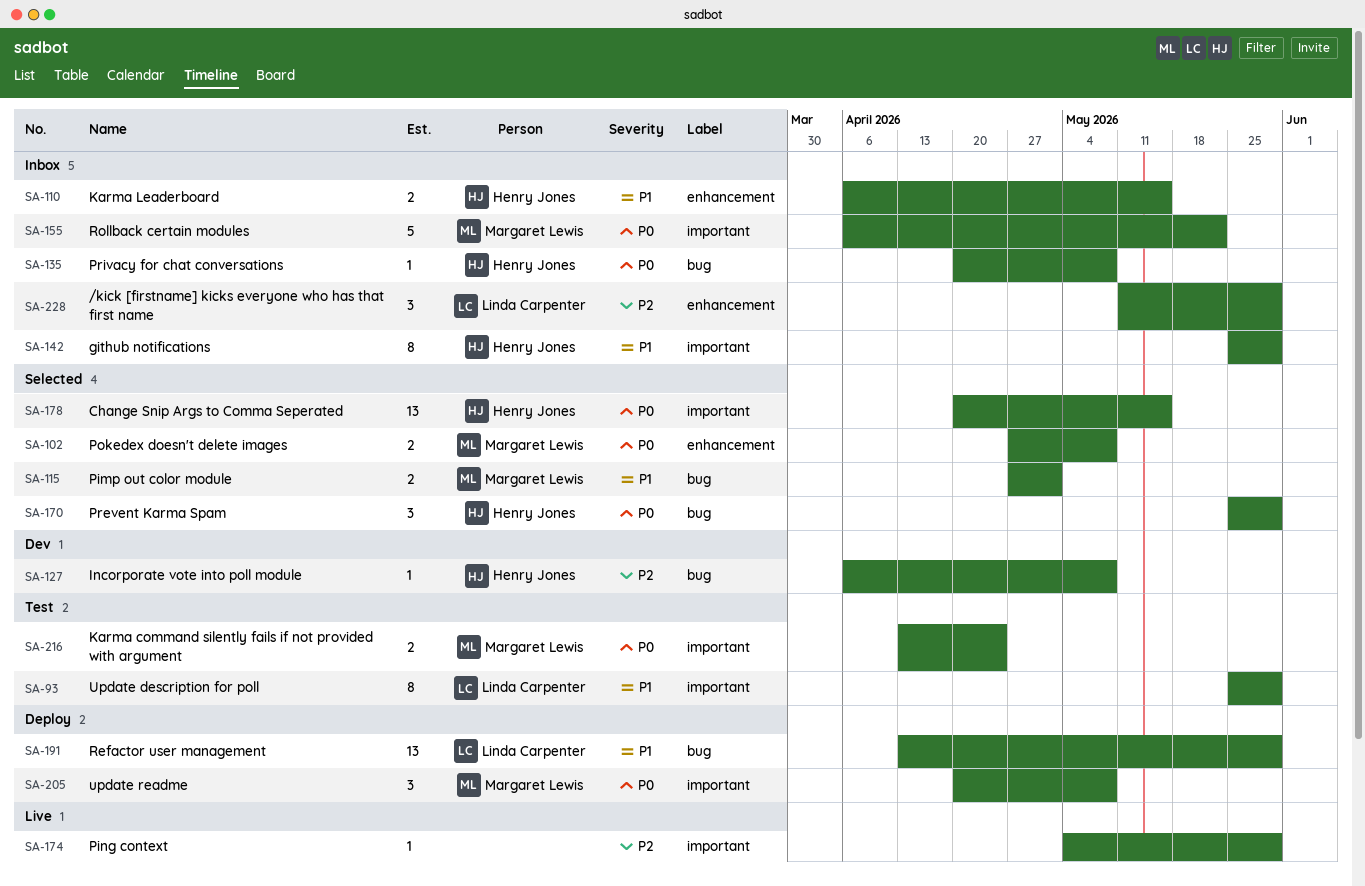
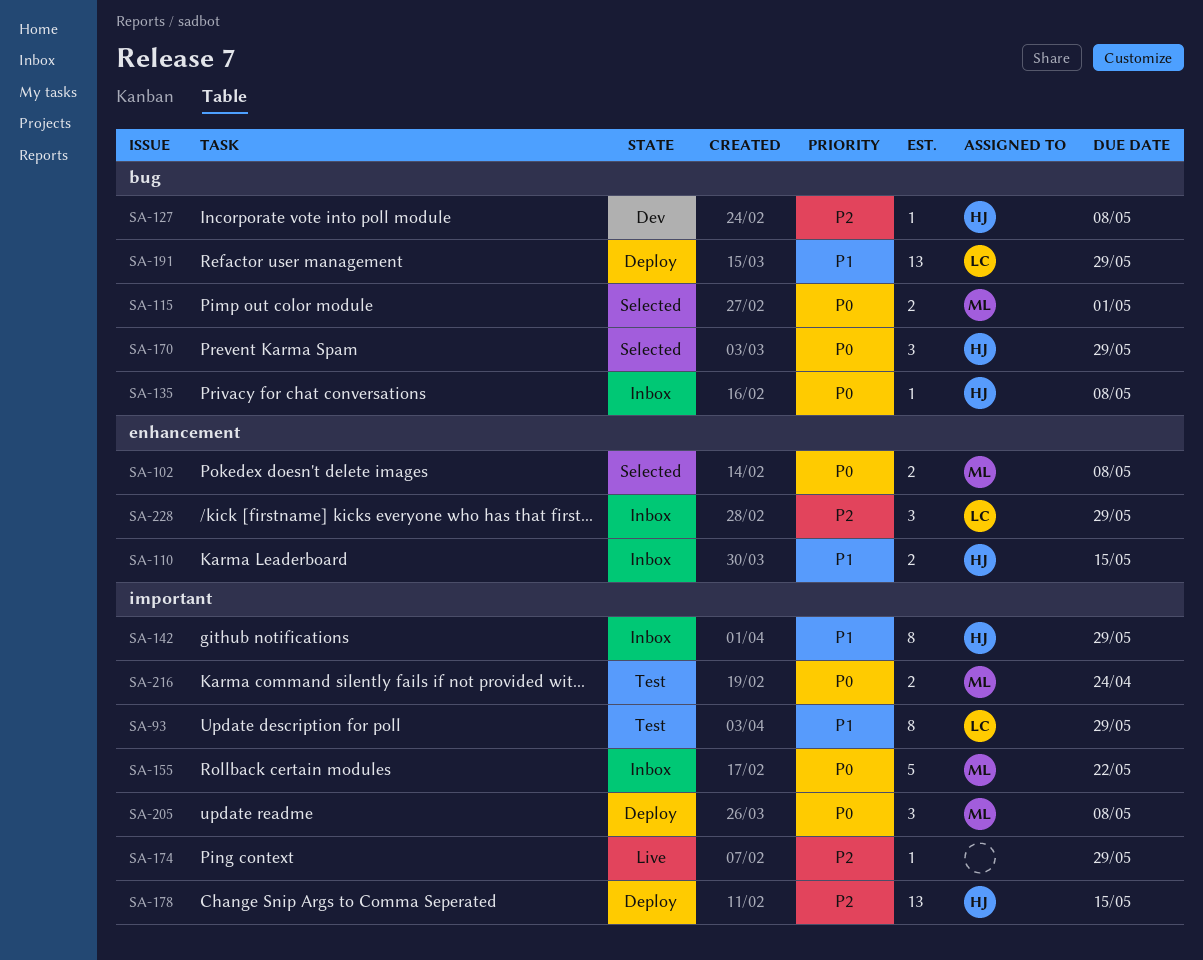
SA-115, priority: P1 -> P0
SA-178, status: Selected -> Deploy
SA-178, priority: P0 -> P2

